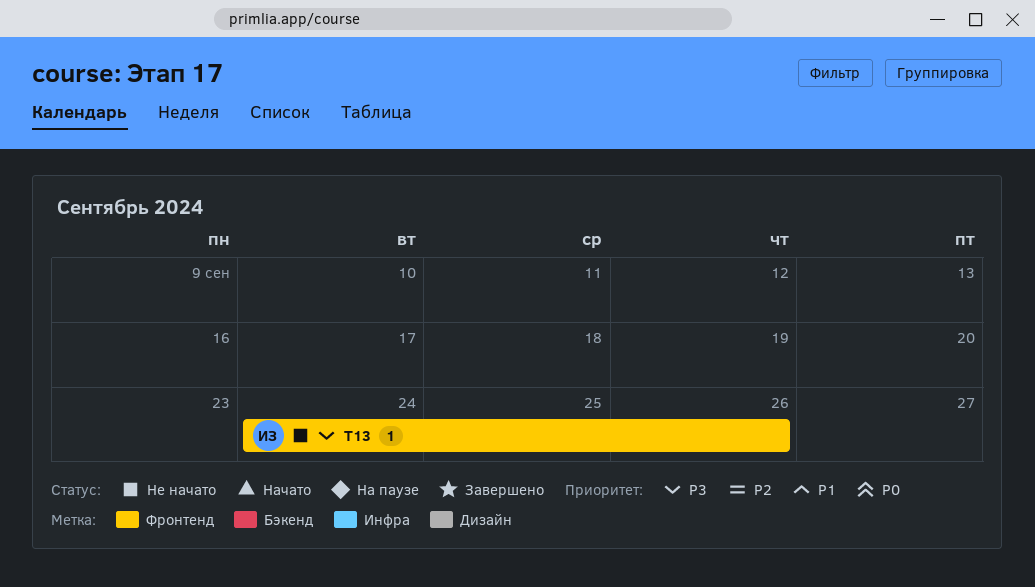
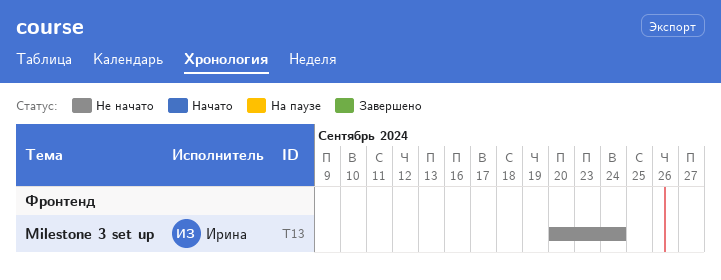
T13, start: Sep 24 -> Sep 20
T13, due: Sep 26 -> Sep 24

